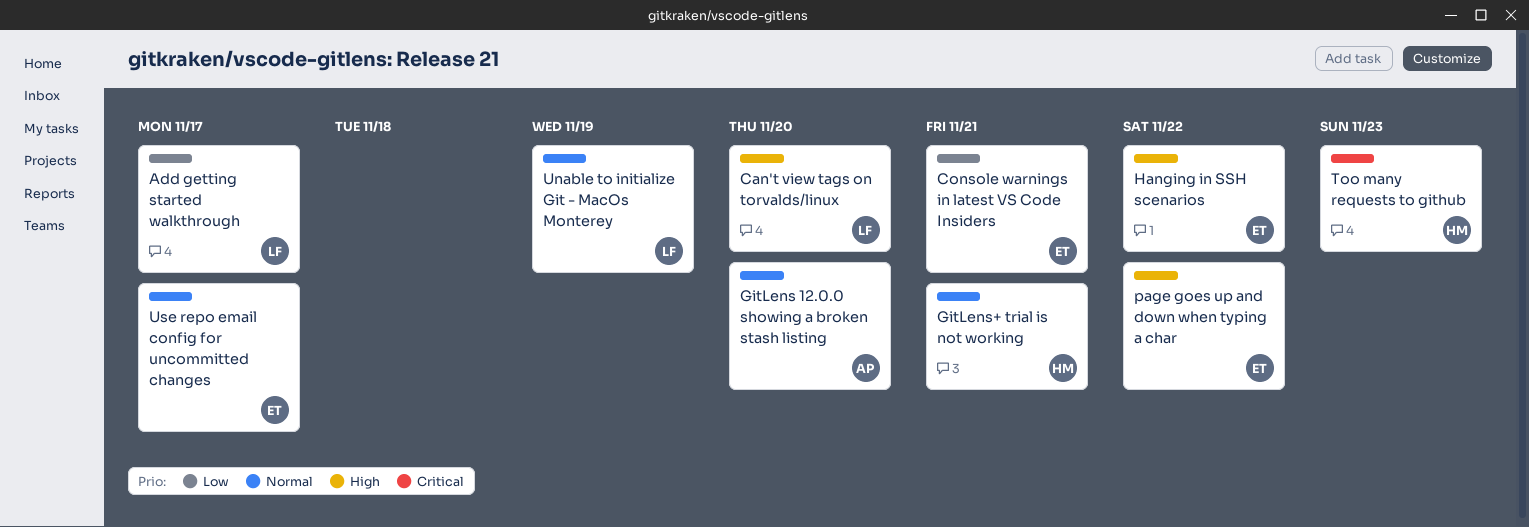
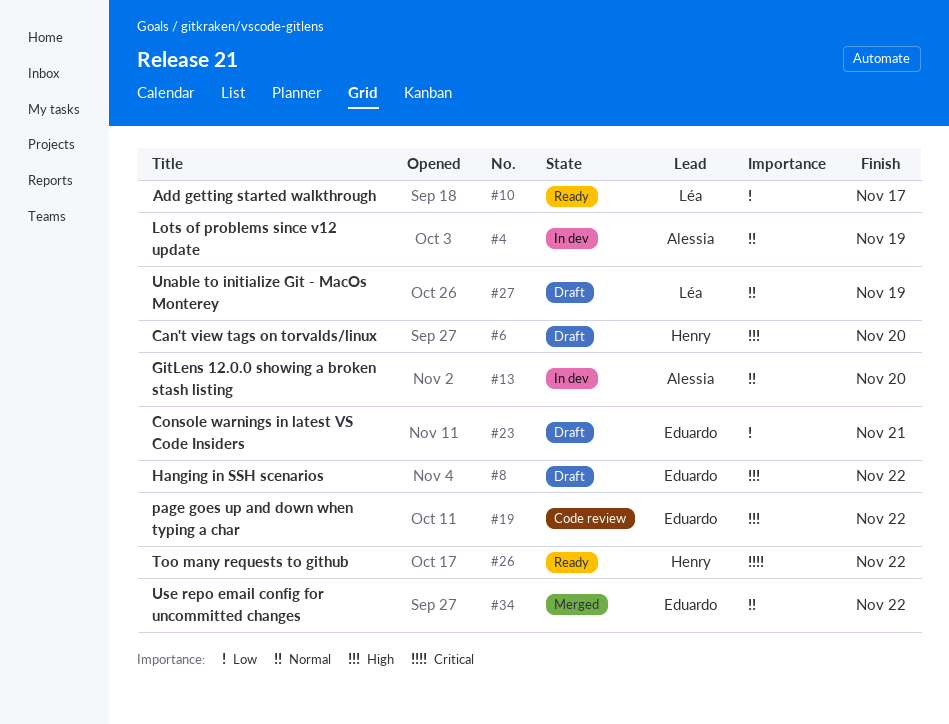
Can't view tags on torvalds/linux, owner: Léa -> Henry
GitLens+ trial is not working: present -> none
Lots of problems since v12 update: none -> present
Too many requests to github, due: Nov 23 -> Nov 22
Use repo email config for uncommitted changes, due: Nov 17 -> Nov 22

